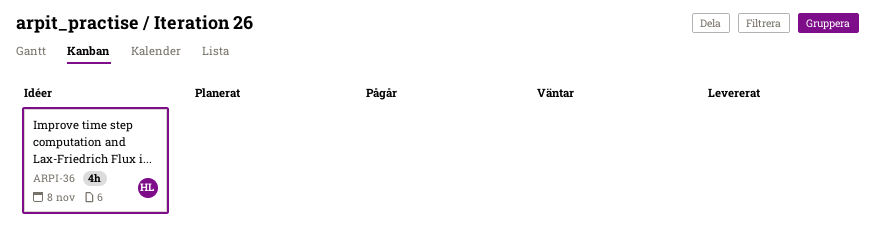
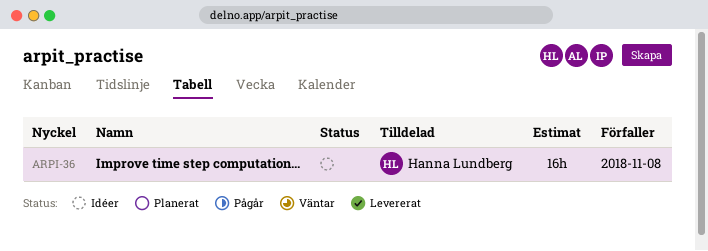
ARPI-36, estimate: 4h -> 16h

